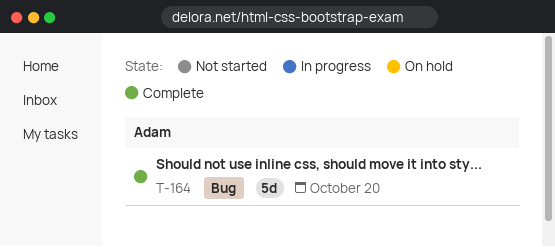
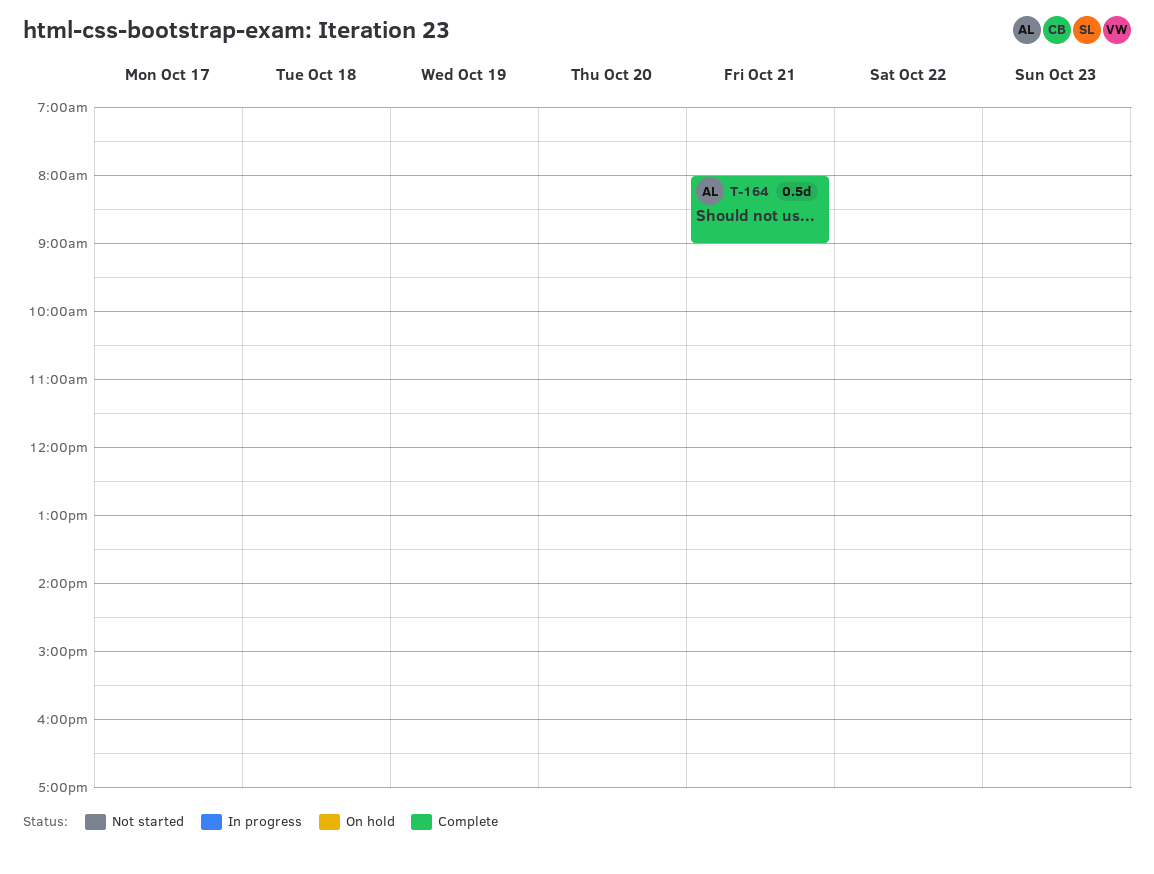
T-164, estimate: 5d -> 0.5d
T-164, day: Oct 20 -> Oct 21

